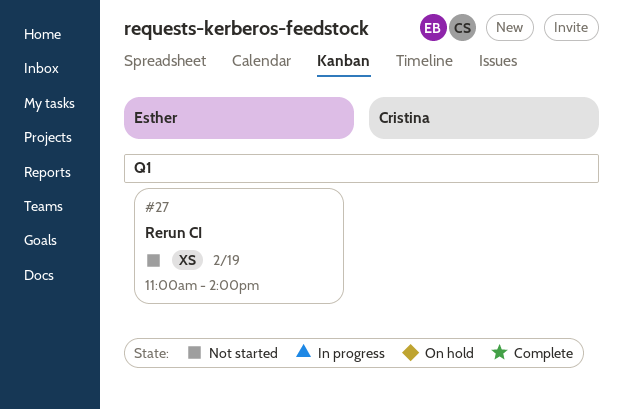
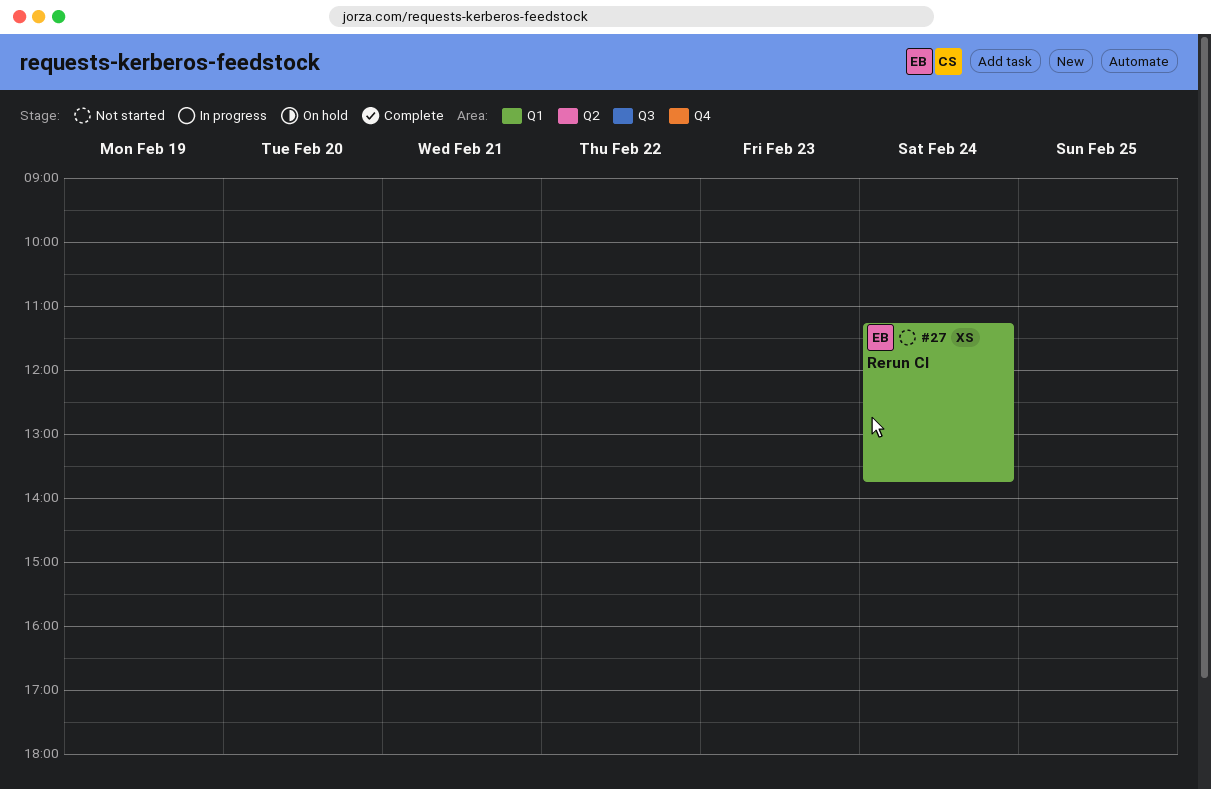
#27, day: Feb 19 -> Feb 24
#27, begins: 11:00 -> 11:15
#27, ends: 14:00 -> 13:45

